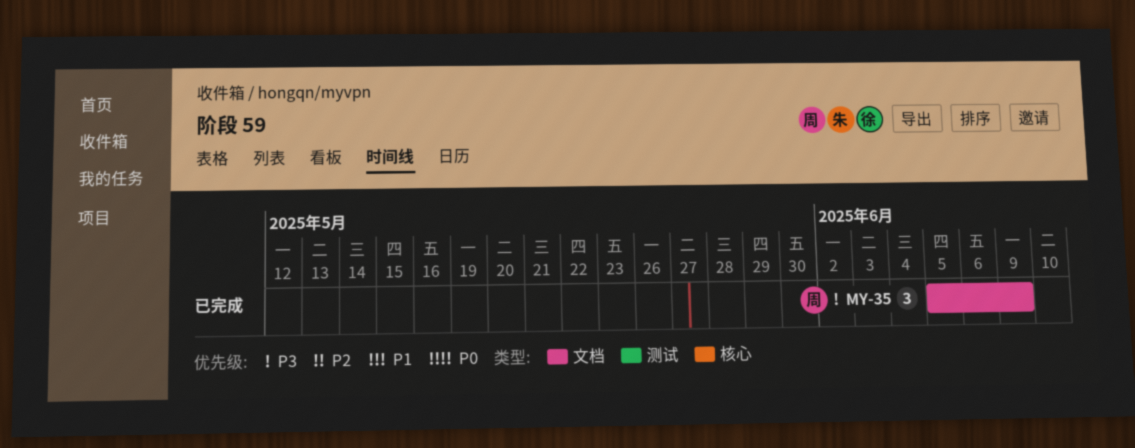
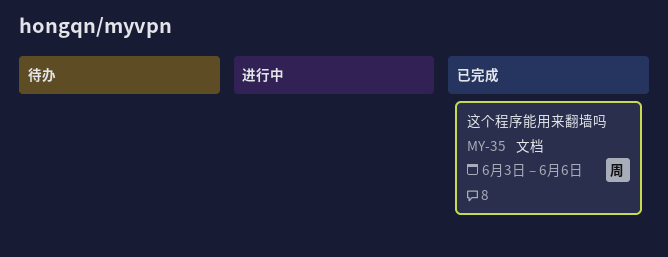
MY-35, start: Jun 5 -> Jun 3
MY-35, due: Jun 9 -> Jun 6

